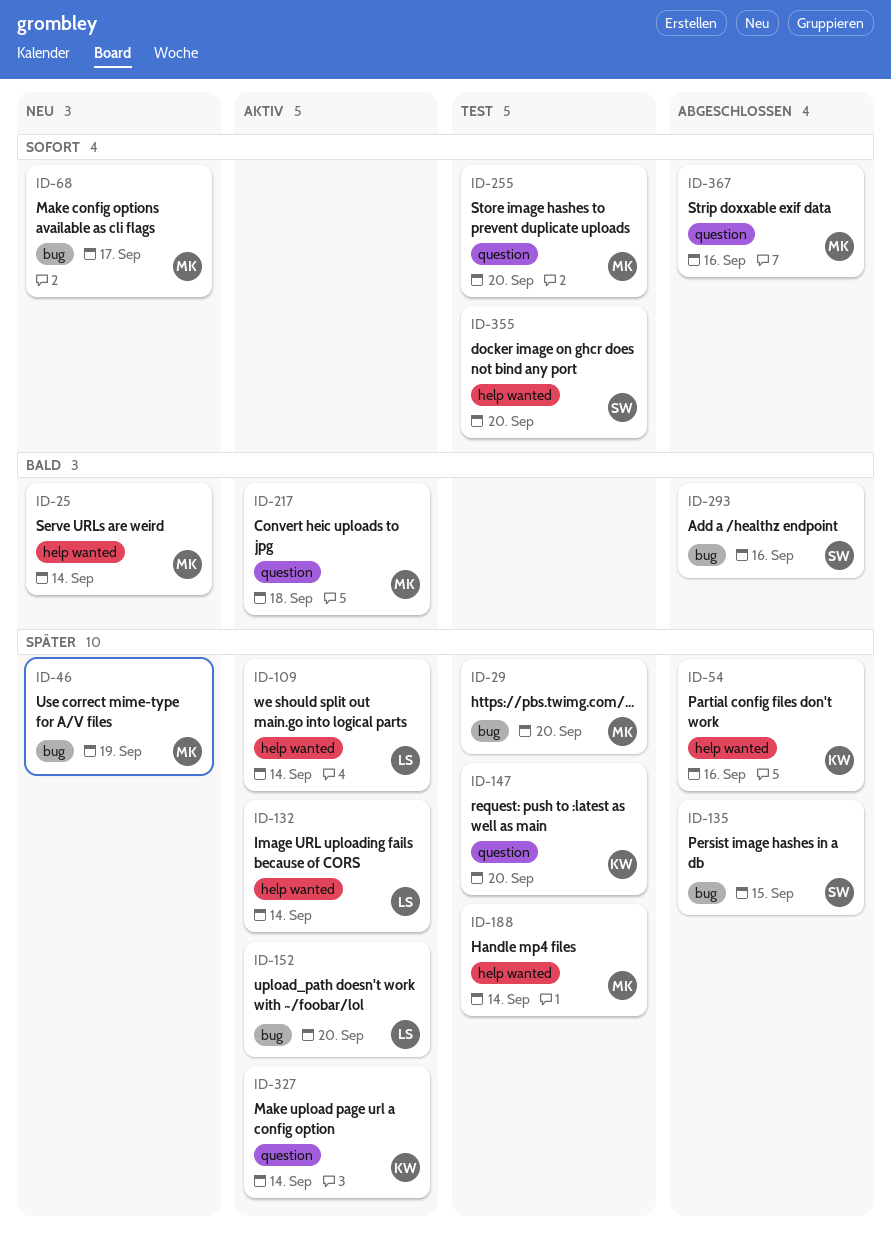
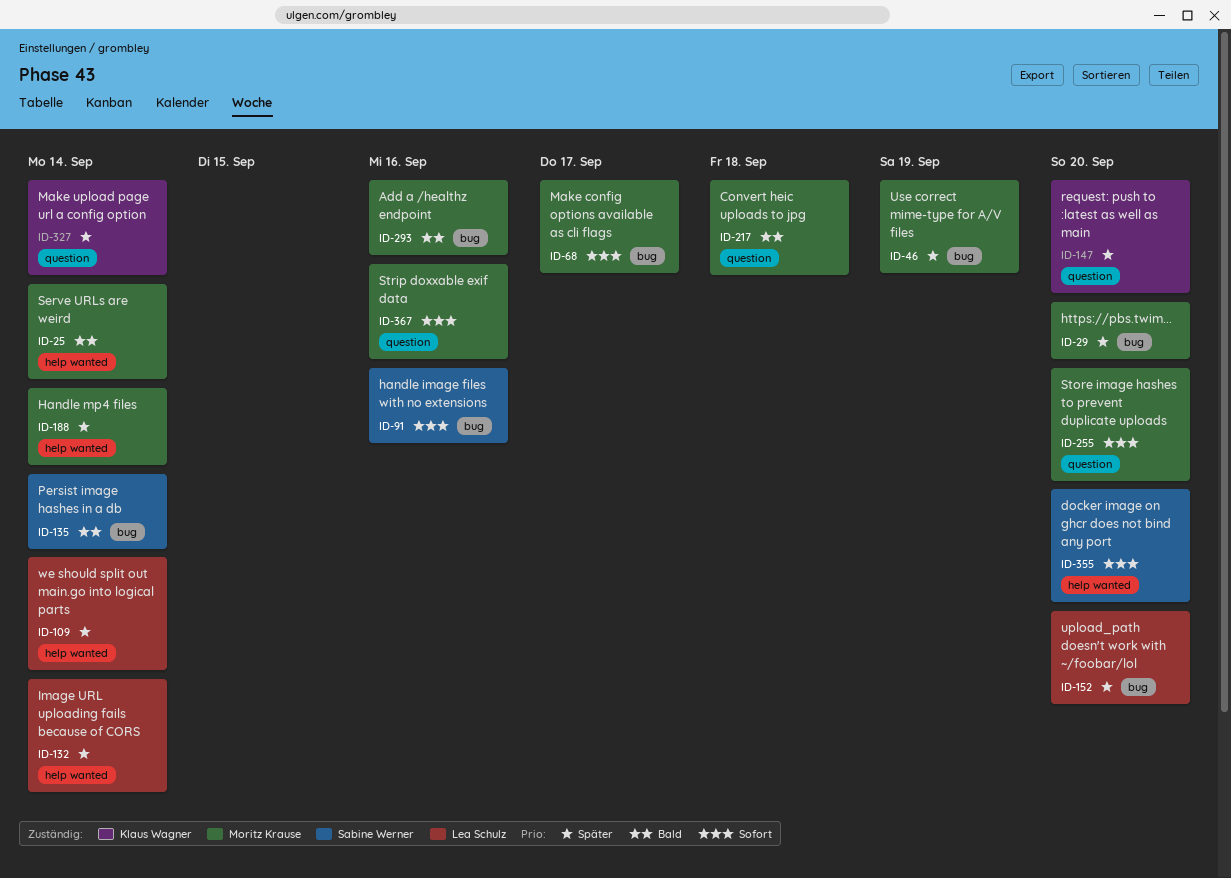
ID-54: present -> none
ID-91: none -> present
ID-135, priority: Später -> Bald
ID-135, due: Sep 15 -> Sep 14
ID-293, owner: Sabine Werner -> Moritz Krause

